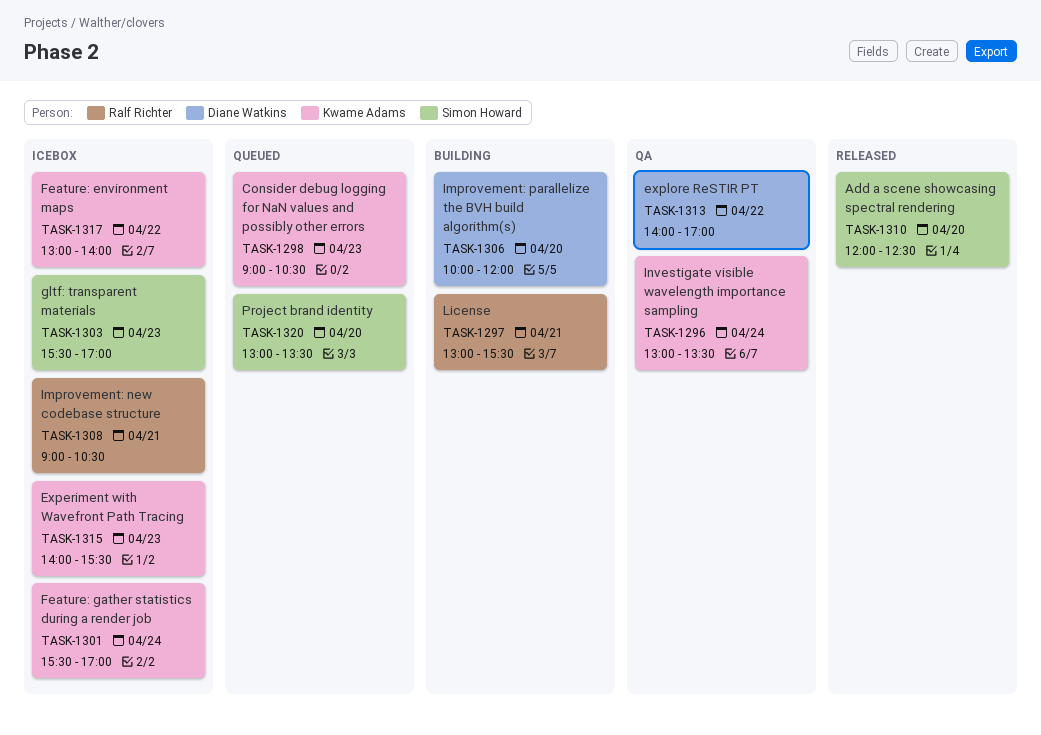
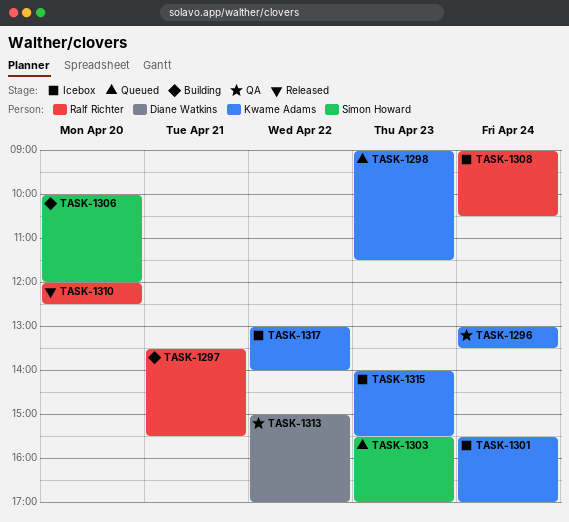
TASK-1297, begins: 13:00 -> 13:30
TASK-1298, ends: 10:30 -> 11:30
TASK-1303, status: Icebox -> Queued
TASK-1306, owner: Diane Watkins -> Simon Howard
TASK-1308, day: Apr 21 -> Apr 24
TASK-1310, owner: Simon Howard -> Ralf Richter
TASK-1313, begins: 14:00 -> 15:00
TASK-1320: present -> none

